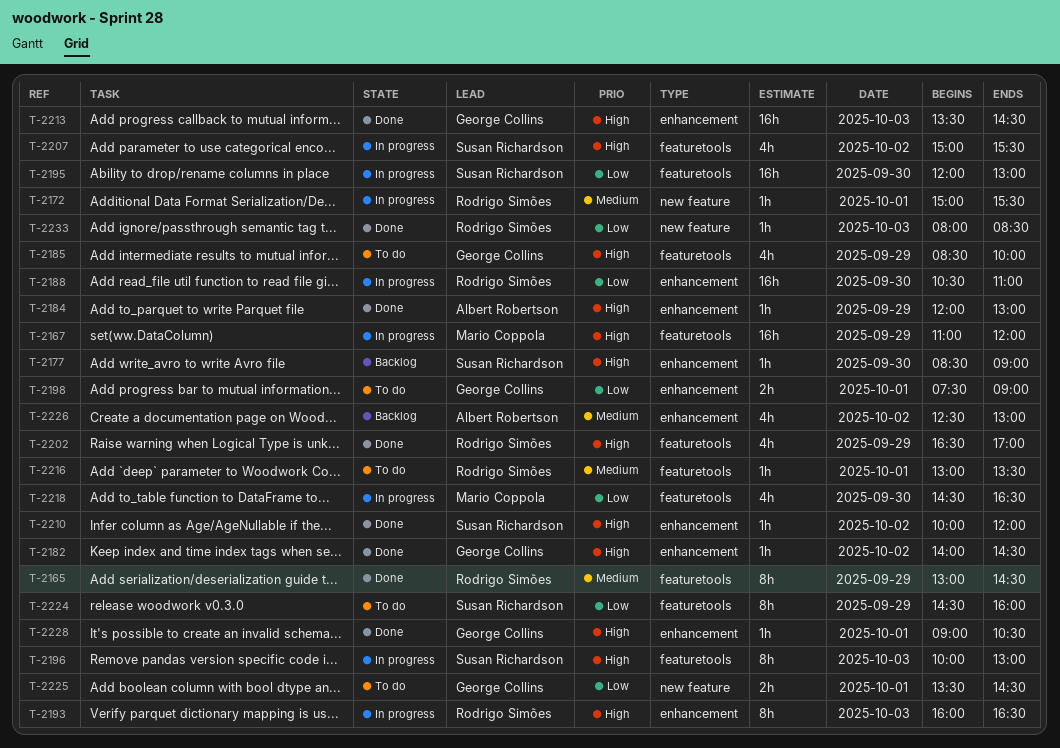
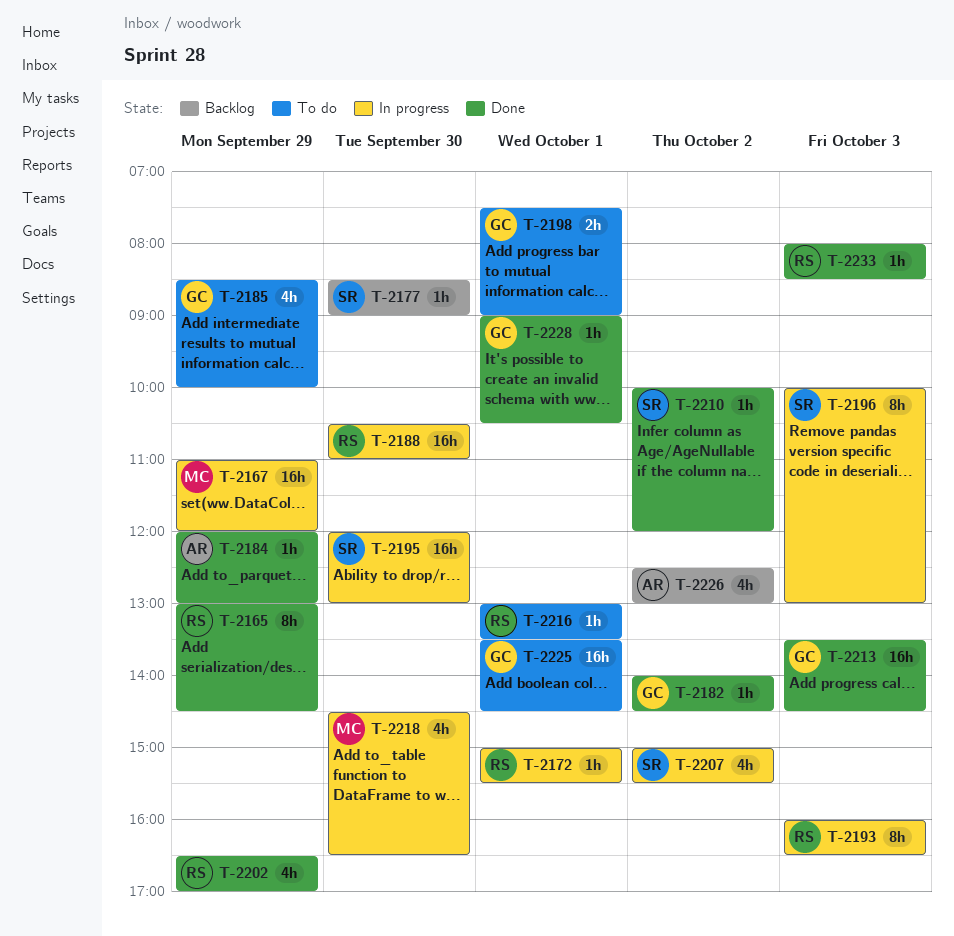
T-2224: present -> none
T-2225, estimate: 2h -> 16h

